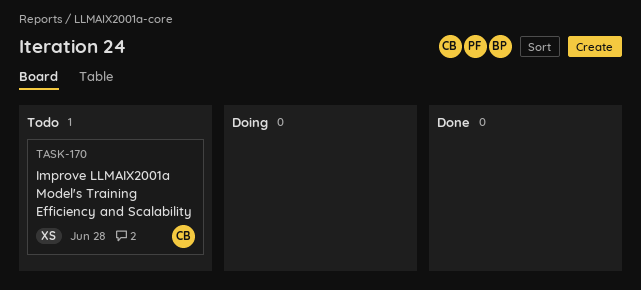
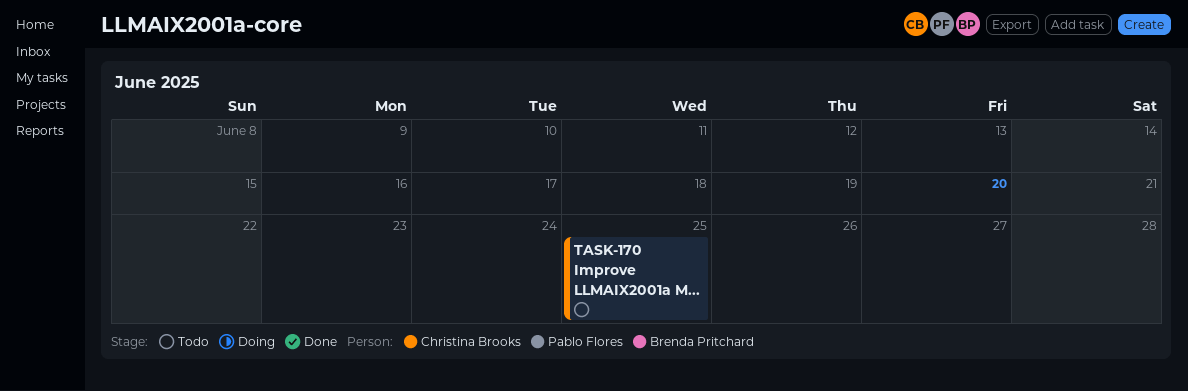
TASK-170, due: Jun 28 -> Jun 25

